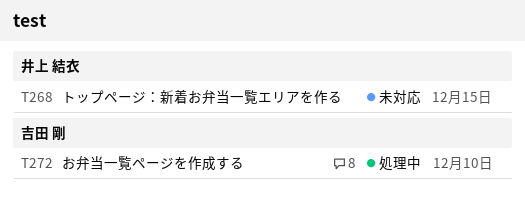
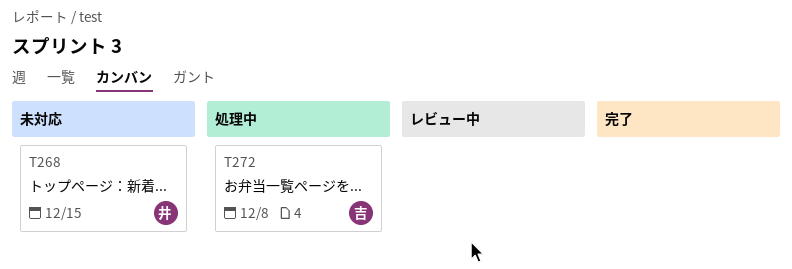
T272, due: Dec 10 -> Dec 8

